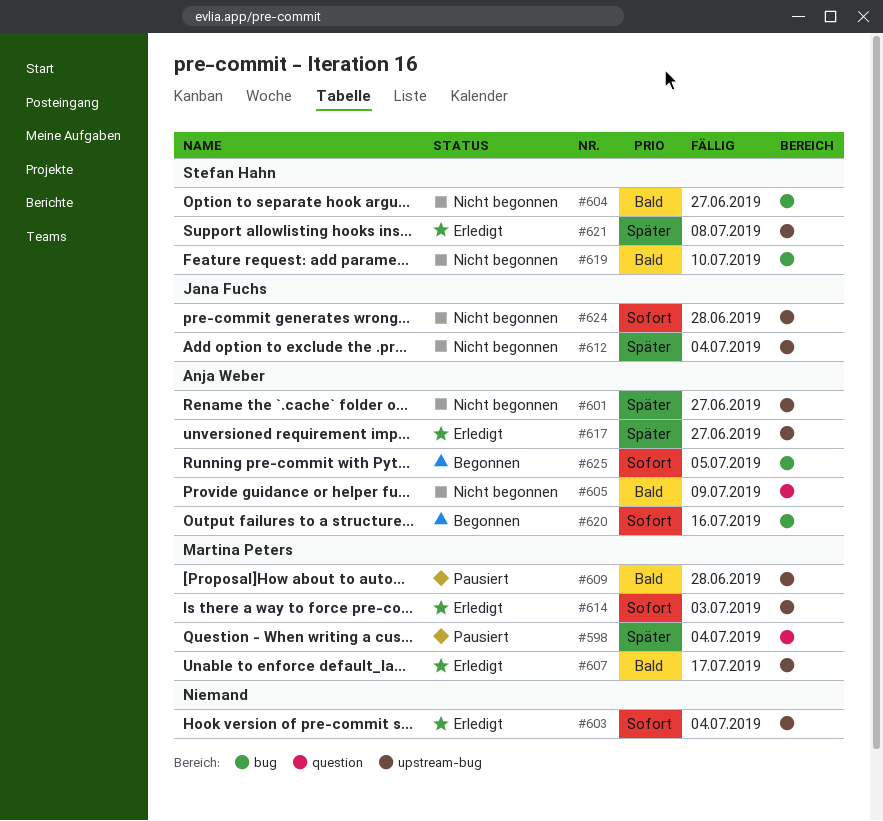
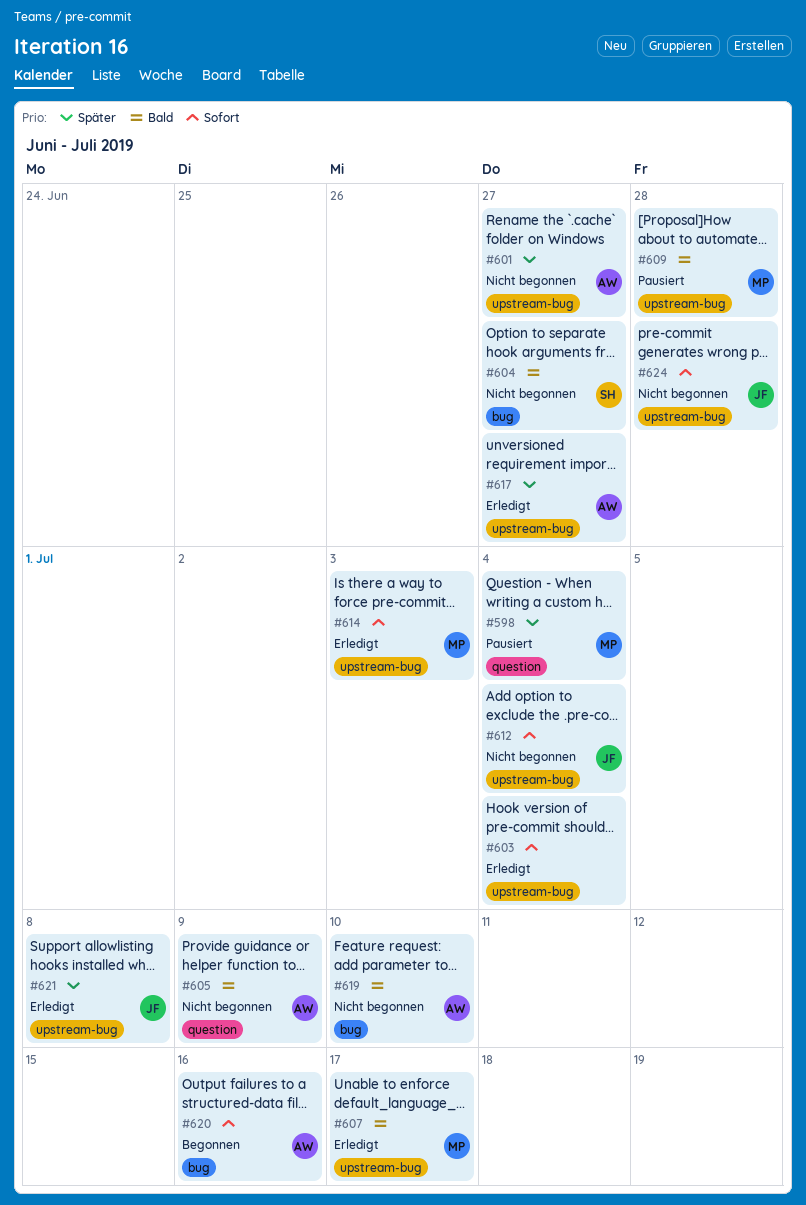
#612, priority: Später -> Sofort
#619, owner: Stefan Hahn -> Anja Weber
#621, owner: Stefan Hahn -> Jana Fuchs
#625: present -> none

